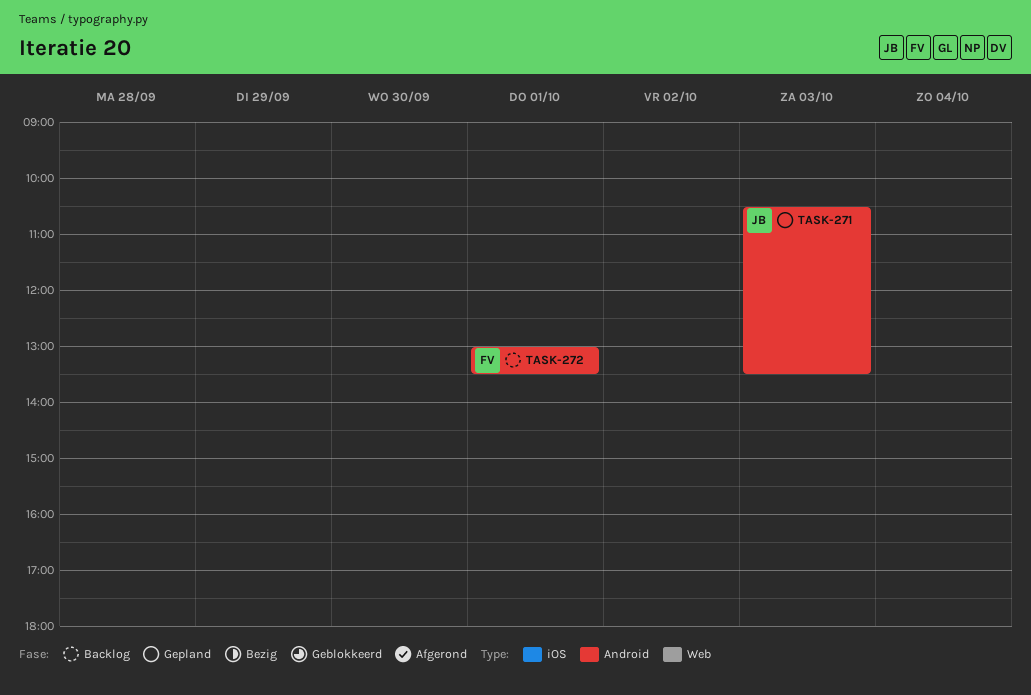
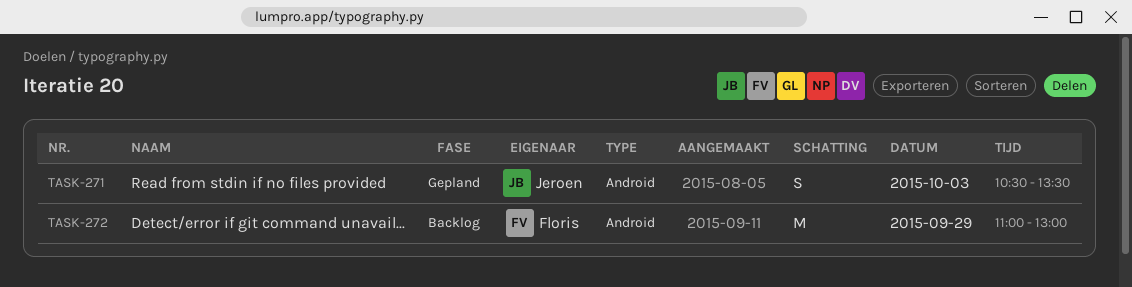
TASK-272, day: Oct 1 -> Sep 29
TASK-272, begins: 13:00 -> 11:00
TASK-272, ends: 13:30 -> 13:00

